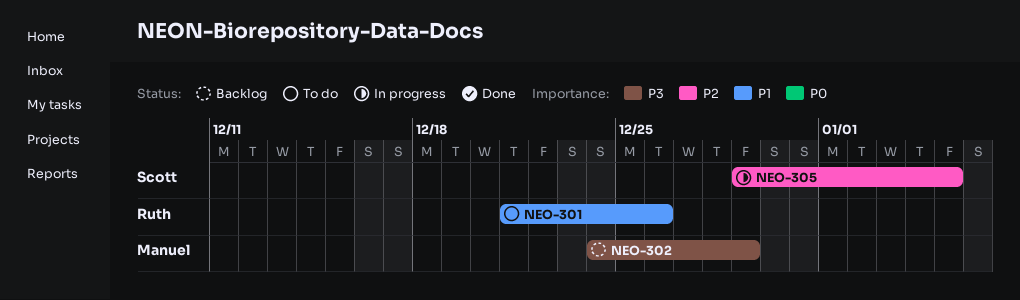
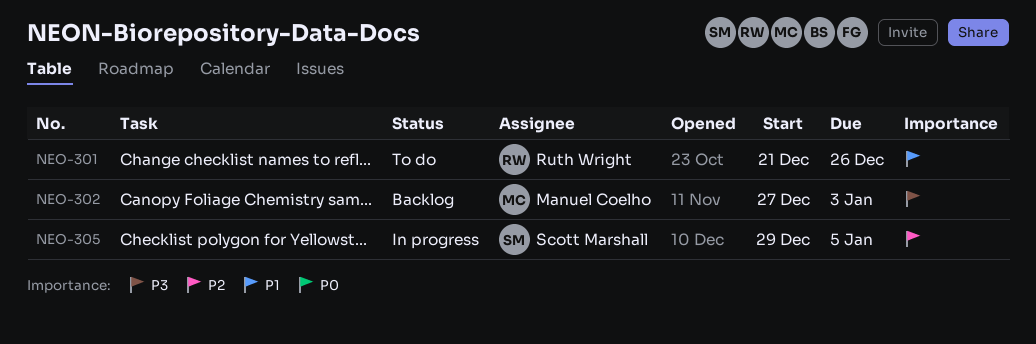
NEO-302, start: Dec 24 -> Dec 27
NEO-302, due: Dec 29 -> Jan 3

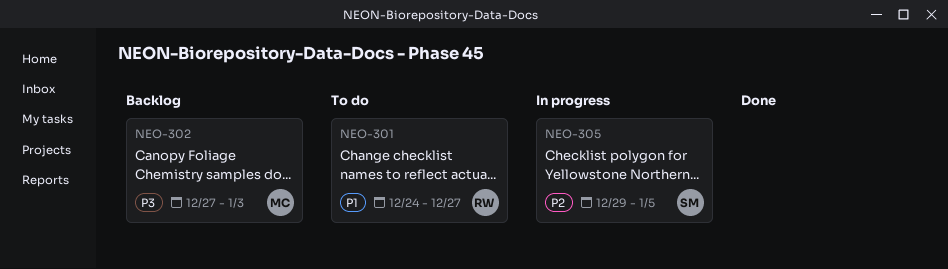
NEO-301, start: Dec 21 -> Dec 24
NEO-301, due: Dec 26 -> Dec 27

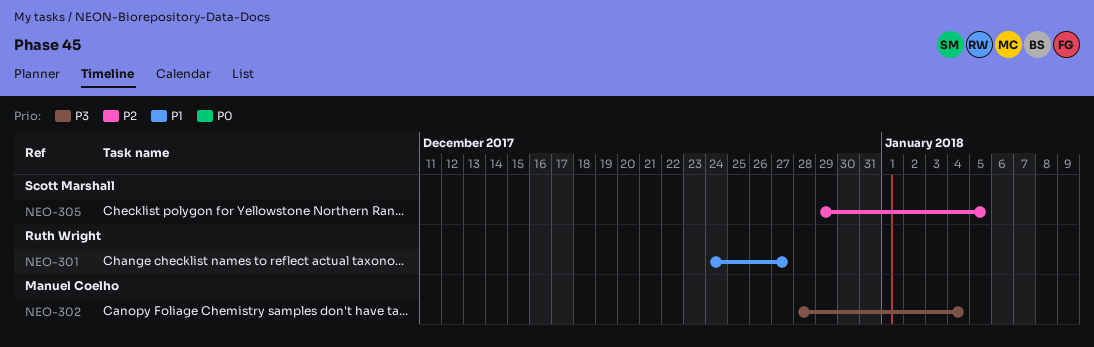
NEO-302, start: Dec 27 -> Dec 28
NEO-302, due: Jan 3 -> Jan 4

